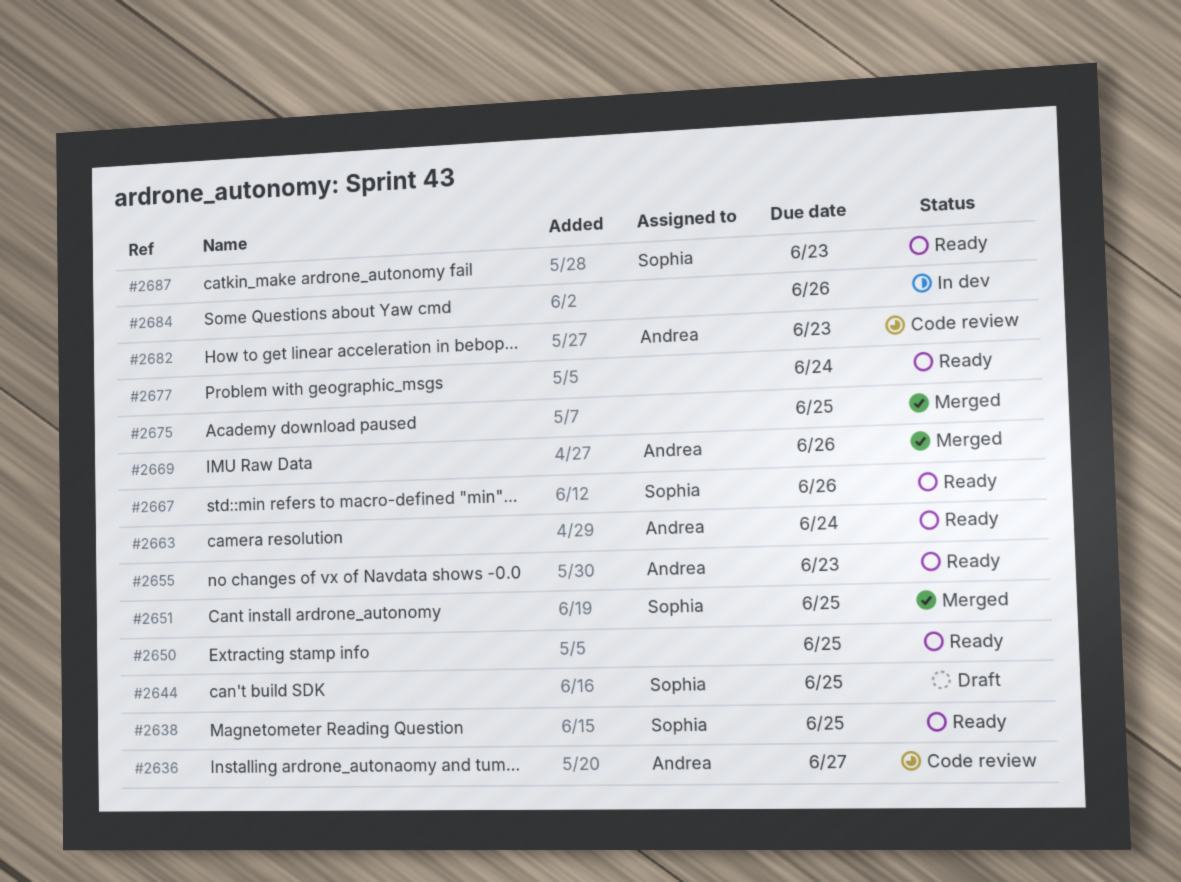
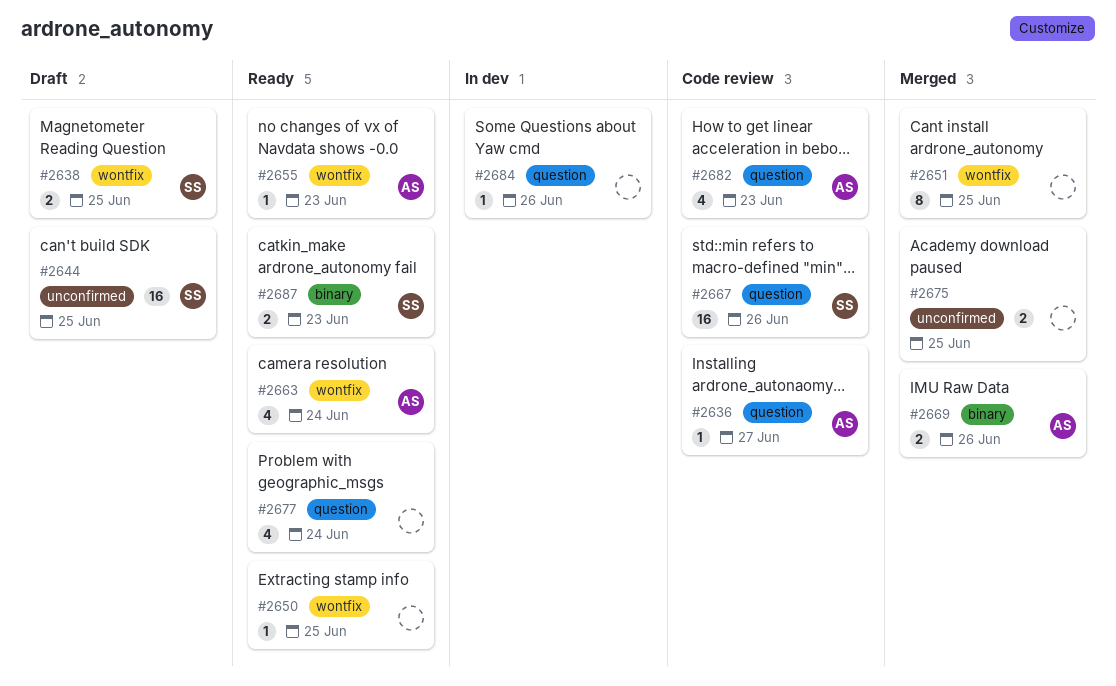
#2638, status: Ready -> Draft
#2651, owner: Sophia -> none
#2667, status: Ready -> Code review

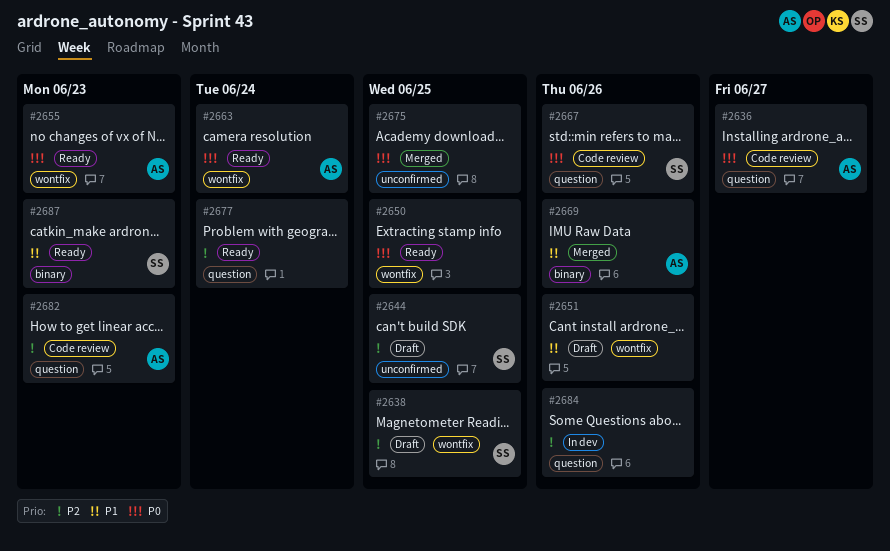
#2651, status: Merged -> Draft
#2651, due: Jun 25 -> Jun 26

